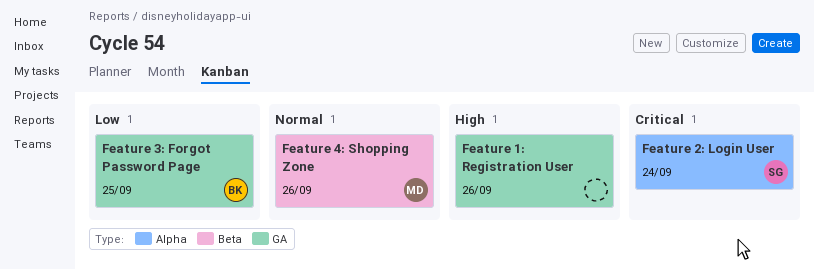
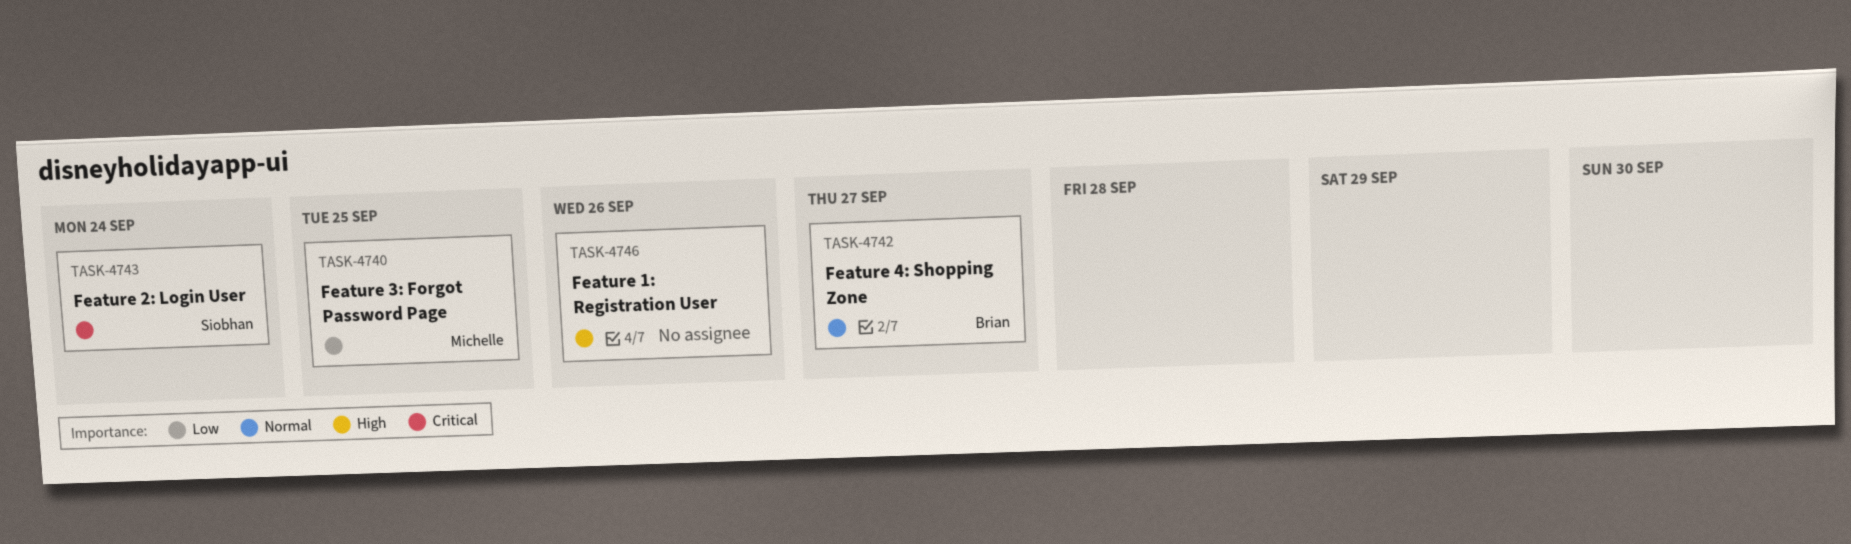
Feature 3: Forgot Password Page, owner: Brian -> Michelle
Feature 4: Shopping Zone, owner: Michelle -> Brian
Feature 4: Shopping Zone, due: Sep 26 -> Sep 27

